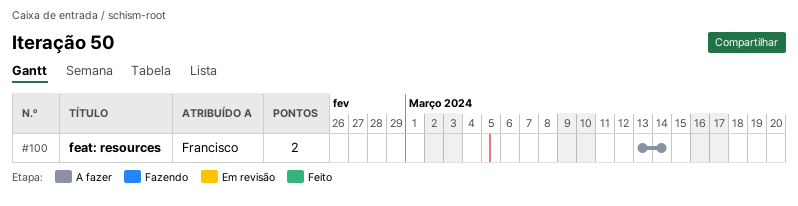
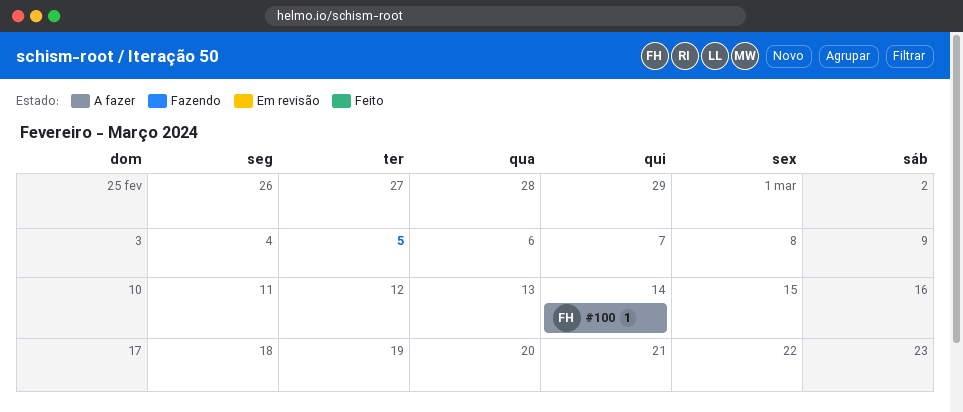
#100, estimate: 2 -> 1
#100, start: Mar 13 -> Mar 14

